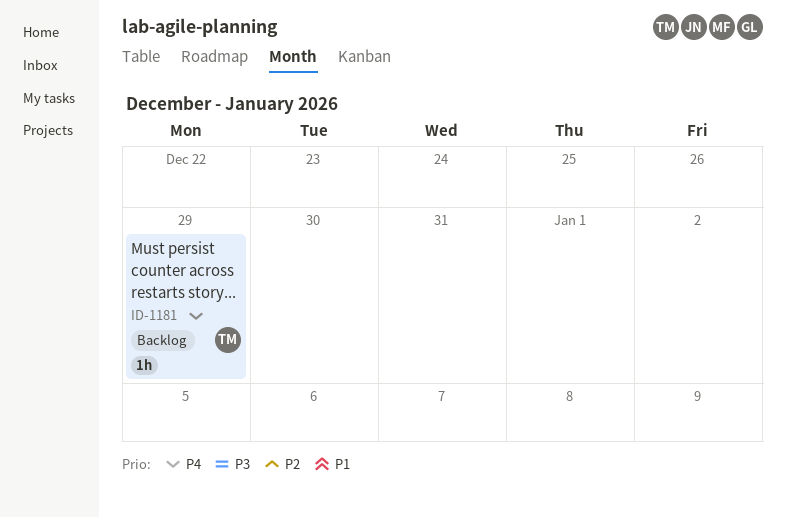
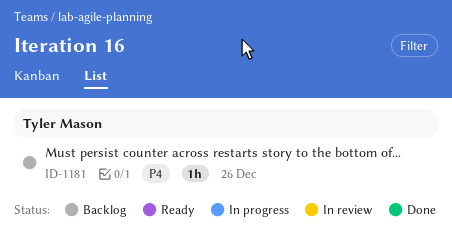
ID-1181, due: Dec 29 -> Dec 26

